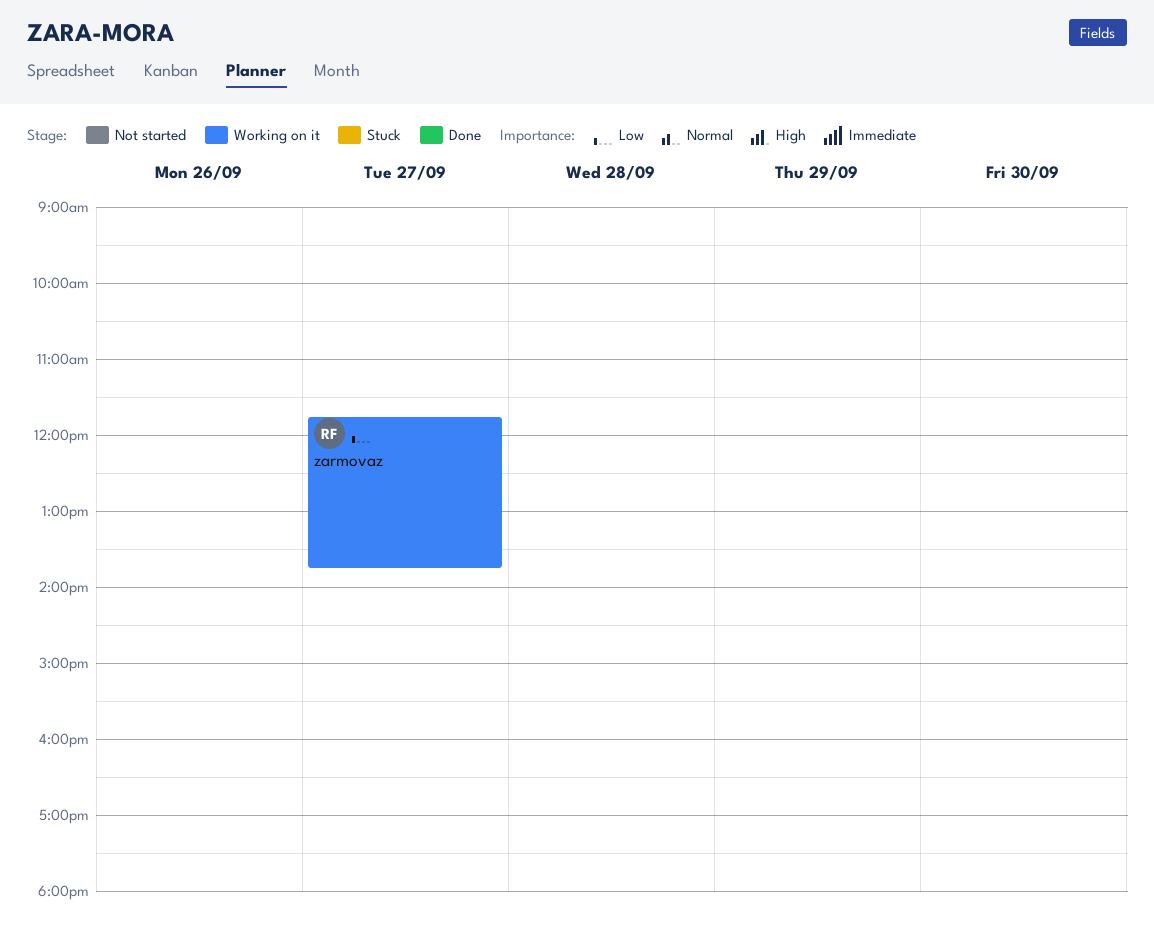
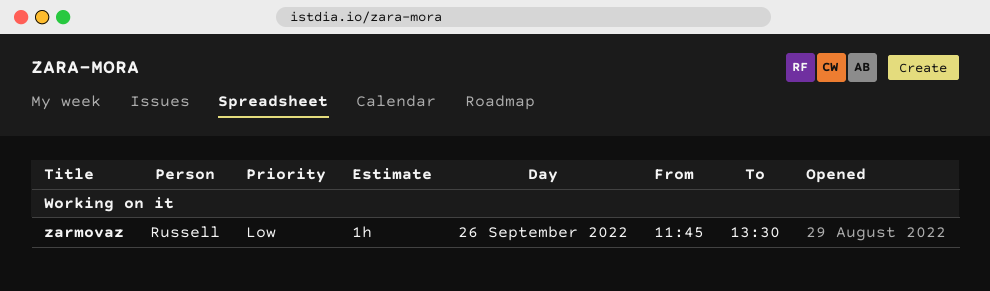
zarmovaz, day: Sep 27 -> Sep 26
zarmovaz, ends: 13:45 -> 13:30

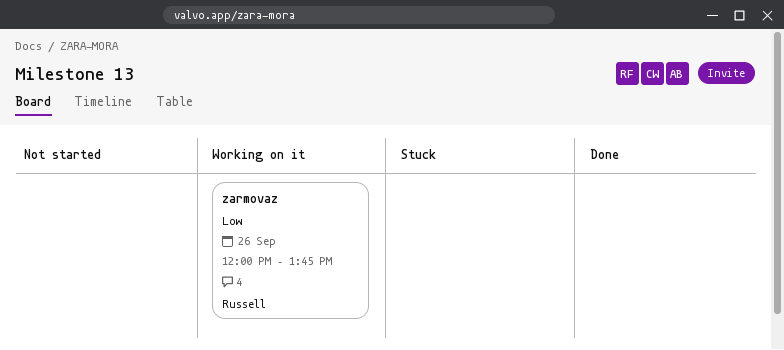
zarmovaz, begins: 11:45 -> 12:00
zarmovaz, ends: 13:30 -> 13:45

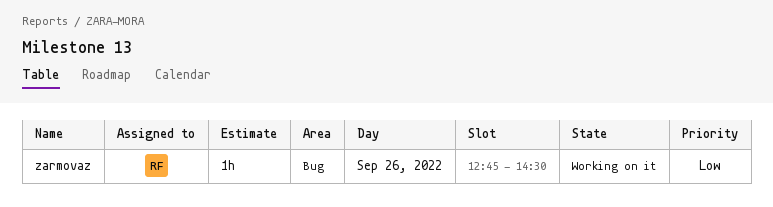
zarmovaz, begins: 12:00 -> 12:45
zarmovaz, ends: 13:45 -> 14:30

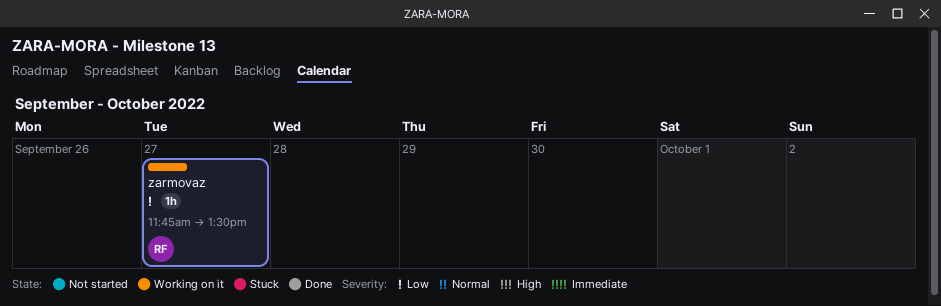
zarmovaz, day: Sep 26 -> Sep 27
zarmovaz, begins: 12:45 -> 11:45
zarmovaz, ends: 14:30 -> 13:30

